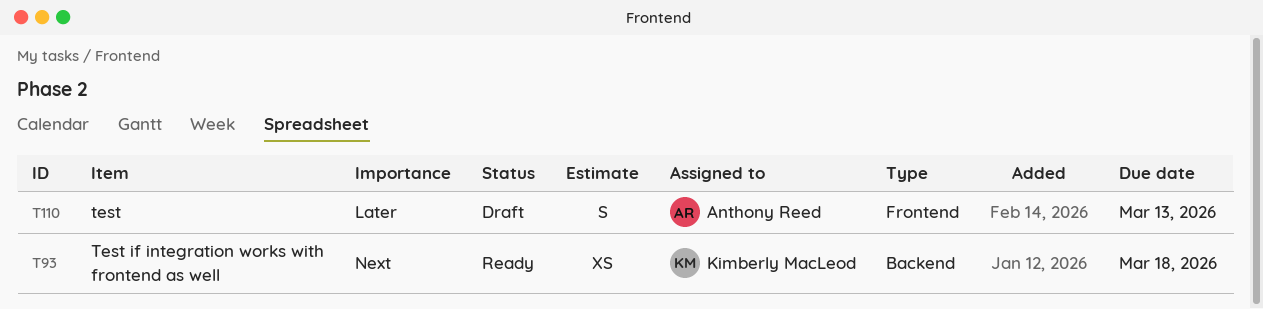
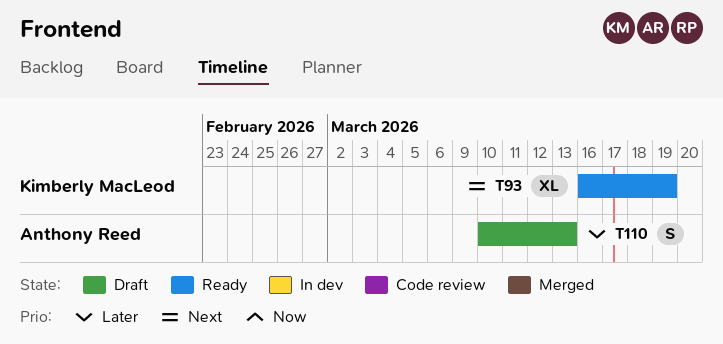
T93, estimate: XS -> XL
T93, due: Mar 18 -> Mar 19

